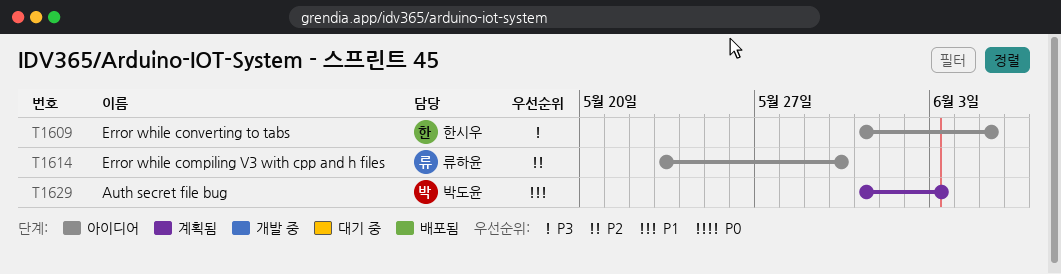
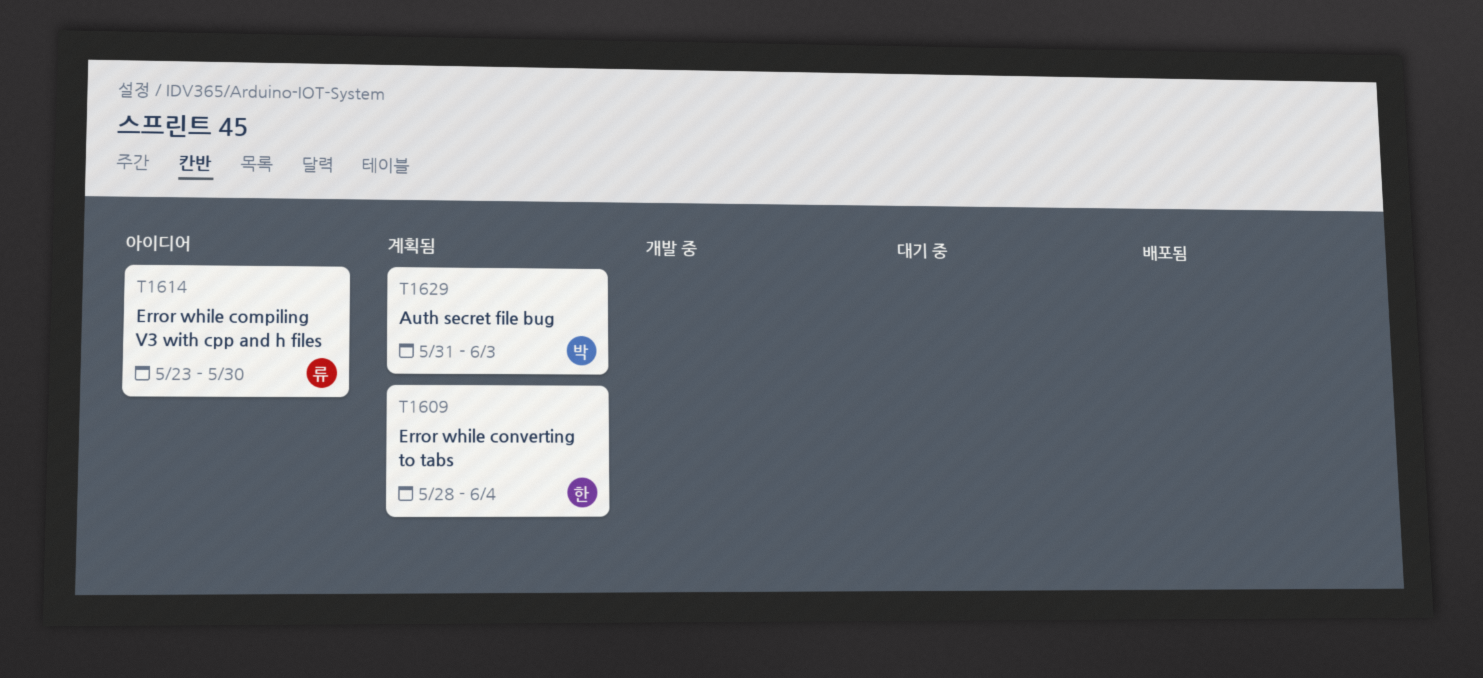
T1609, status: 아이디어 -> 계획됨
T1609, start: May 31 -> May 28
T1609, due: Jun 5 -> Jun 4

